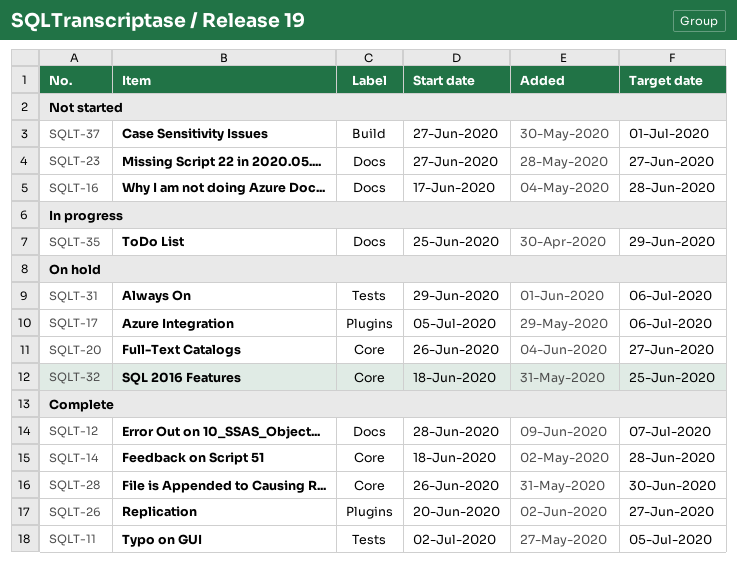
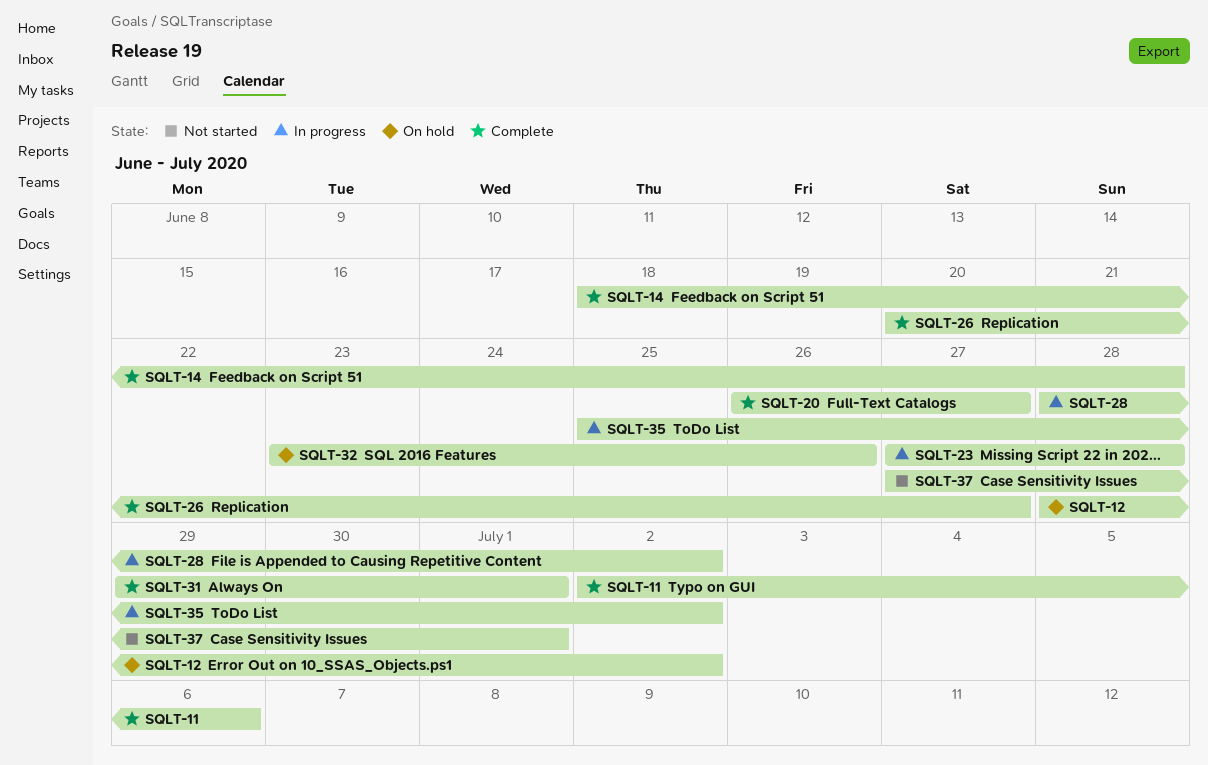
SQLT-11, due: Jul 5 -> Jul 6
SQLT-12, status: Complete -> On hold
SQLT-12, due: Jul 7 -> Jul 2
SQLT-16: present -> none
SQLT-17: present -> none
SQLT-20, status: On hold -> Complete
SQLT-23, status: Not started -> In progress
SQLT-23, due: Jun 27 -> Jun 28
SQLT-28, status: Complete -> In progress
SQLT-28, start: Jun 26 -> Jun 28
SQLT-28, due: Jun 30 -> Jul 2
SQLT-31, status: On hold -> Complete
SQLT-31, due: Jul 6 -> Jul 1
SQLT-32, start: Jun 18 -> Jun 23
SQLT-32, due: Jun 25 -> Jun 26
SQLT-35, due: Jun 29 -> Jul 2

